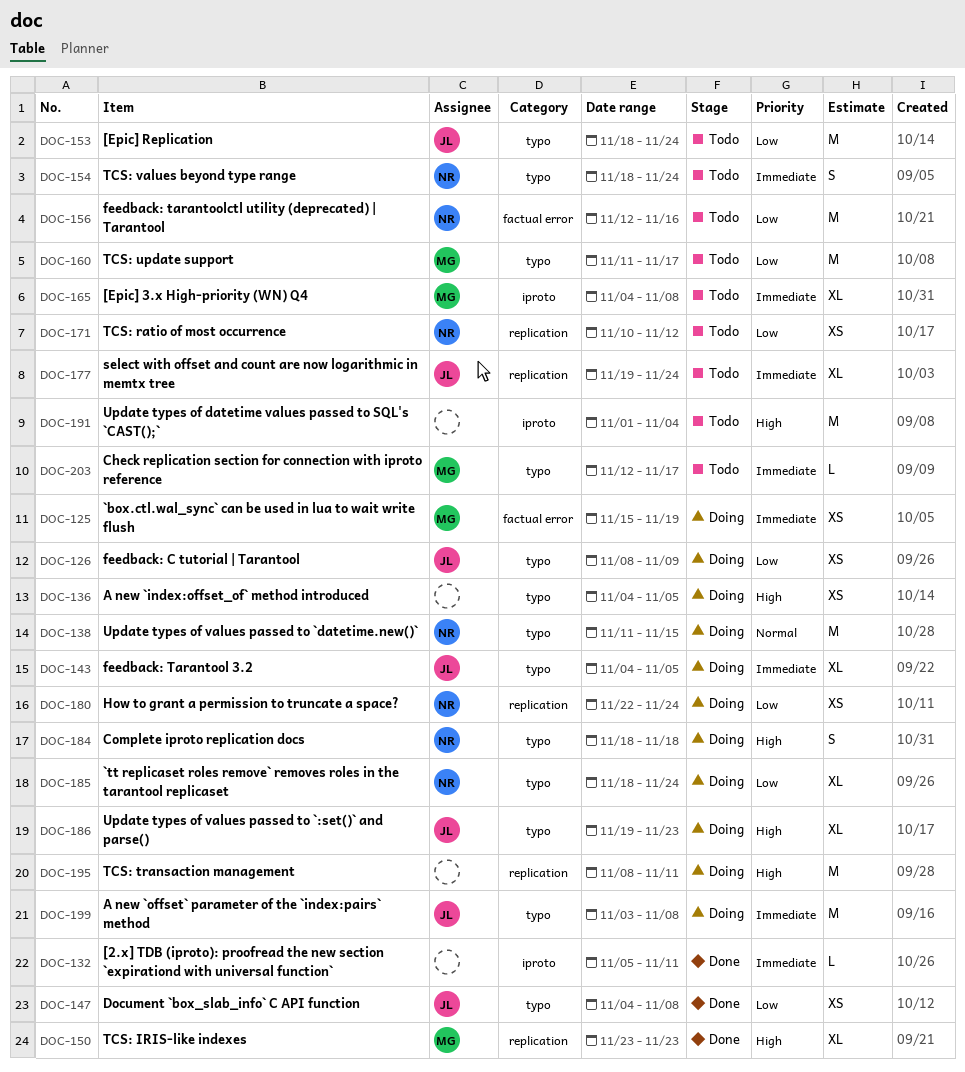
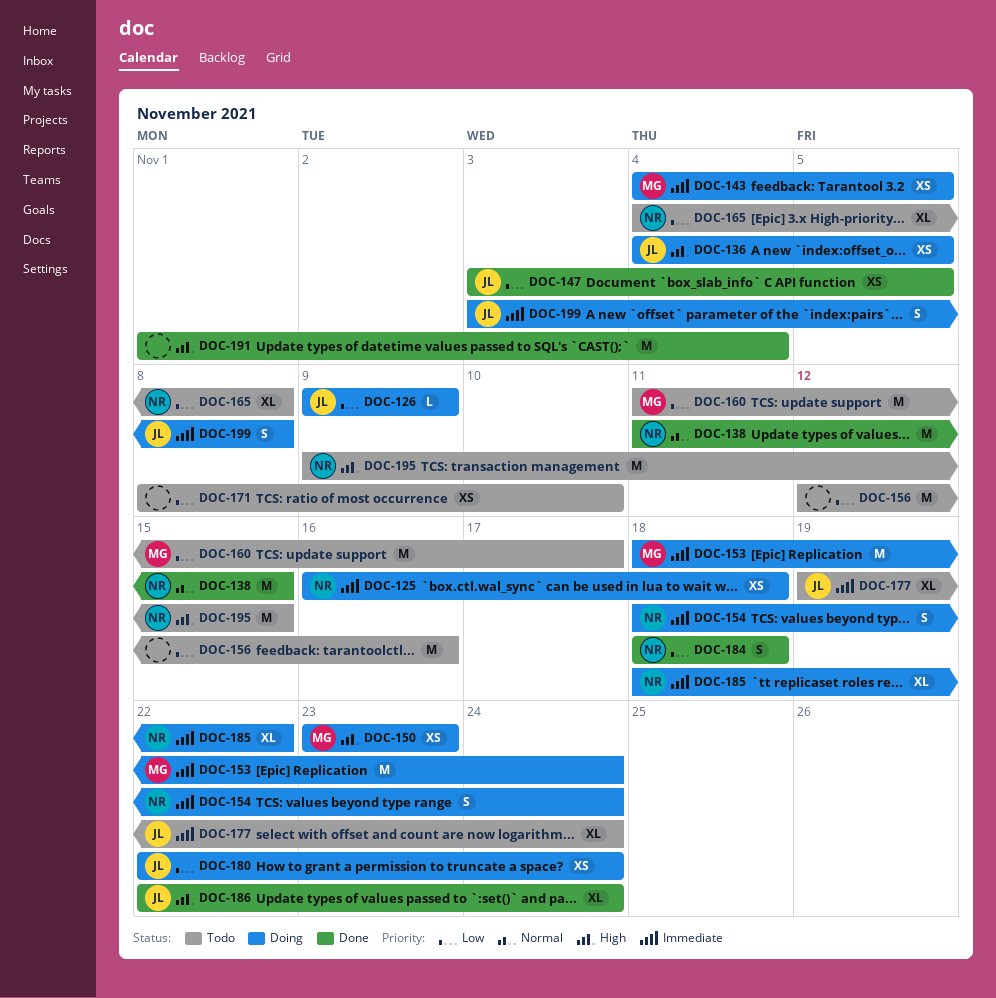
DOC-125, owner: MG -> NR
DOC-125, start: Nov 15 -> Nov 16
DOC-125, due: Nov 19 -> Nov 18
DOC-126, estimate: XS -> L
DOC-126, start: Nov 8 -> Nov 9
DOC-132: present -> none
DOC-136, owner: none -> JL
DOC-138, status: Doing -> Done
DOC-143, owner: JL -> MG
DOC-143, estimate: XL -> XS
DOC-147, start: Nov 4 -> Nov 3
DOC-147, due: Nov 8 -> Nov 5
DOC-150, status: Done -> Doing
DOC-150, estimate: XL -> XS
DOC-153, status: Todo -> Doing
DOC-153, owner: JL -> MG
DOC-153, priority: Low -> Immediate
DOC-154, status: Todo -> Doing
DOC-156, owner: NR -> none
DOC-165, owner: MG -> NR
DOC-165, priority: Immediate -> Low
DOC-171, owner: NR -> none
DOC-171, start: Nov 10 -> Nov 8
DOC-171, due: Nov 12 -> Nov 10
DOC-180, owner: NR -> JL
DOC-184, status: Doing -> Done
DOC-184, priority: High -> Low
DOC-185, priority: Low -> Immediate
DOC-185, due: Nov 24 -> Nov 22
DOC-186, status: Doing -> Done
DOC-186, start: Nov 19 -> Nov 22
DOC-186, due: Nov 23 -> Nov 24
DOC-191, status: Todo -> Done
DOC-195, status: Doing -> Todo
DOC-195, owner: none -> NR
DOC-195, start: Nov 8 -> Nov 9
DOC-195, due: Nov 11 -> Nov 15
DOC-199, estimate: M -> S
DOC-203: present -> none

